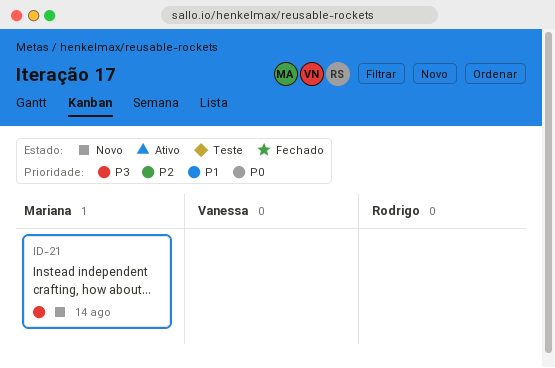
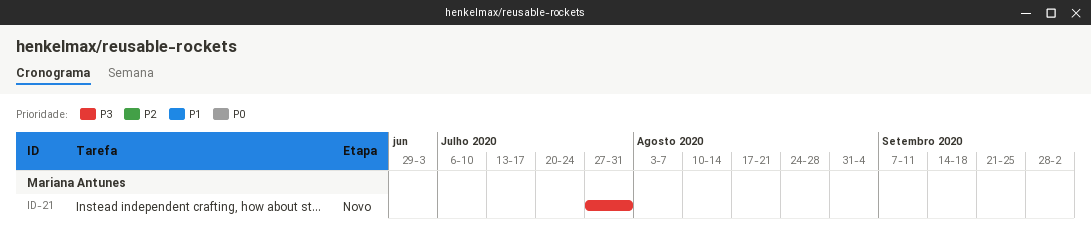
ID-21, due: Aug 14 -> Jul 31

